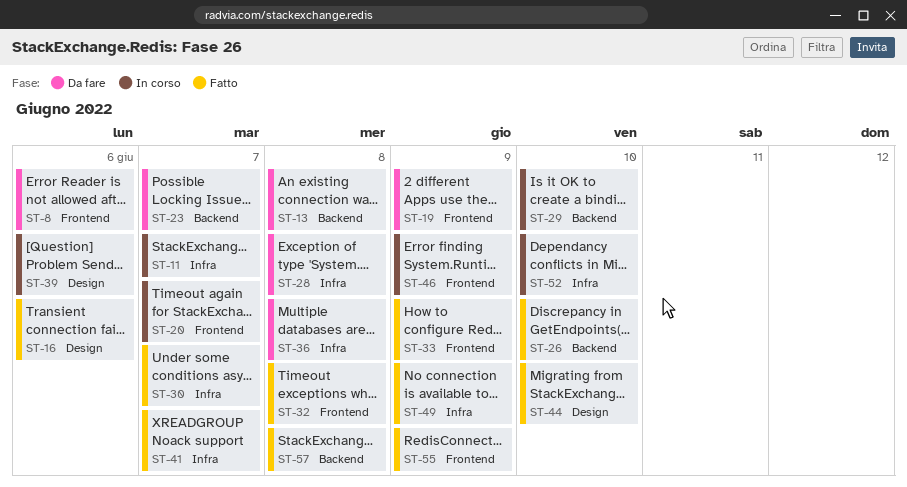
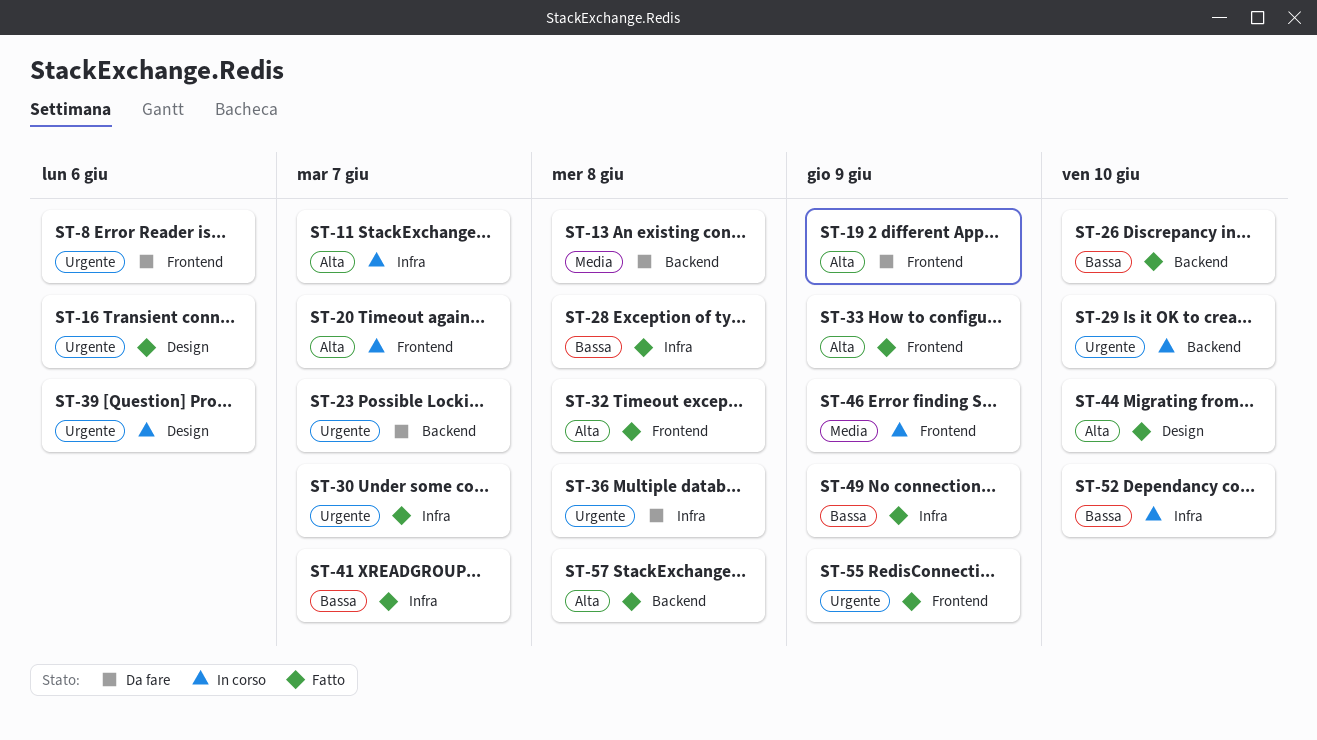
ST-28, status: Da fare -> Fatto

